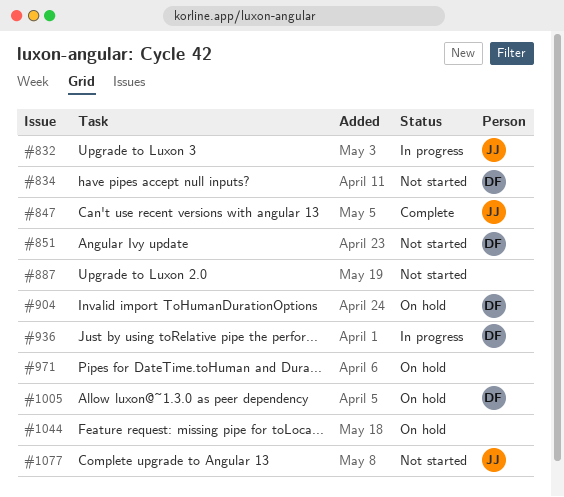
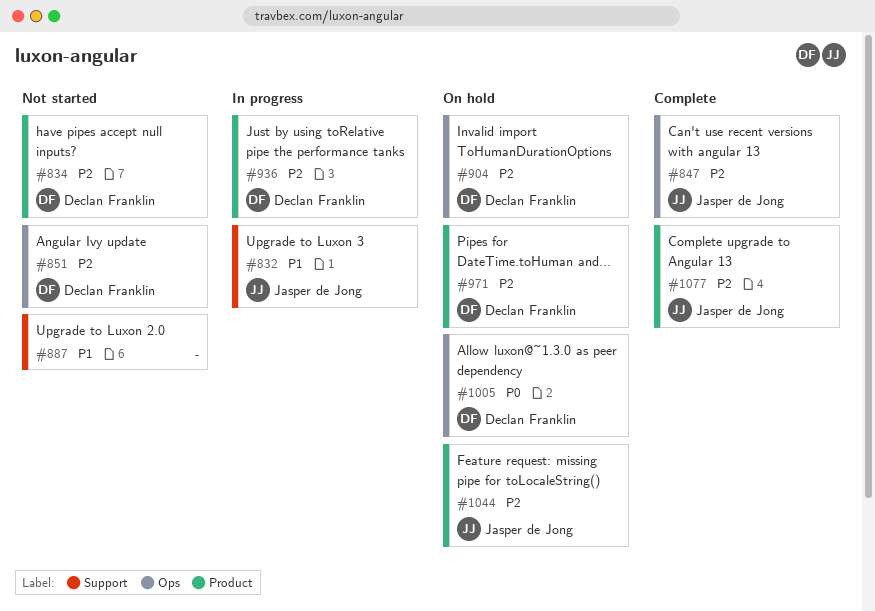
#971, owner: none -> Declan Franklin
#1044, owner: none -> Jasper de Jong
#1077, status: Not started -> Complete

